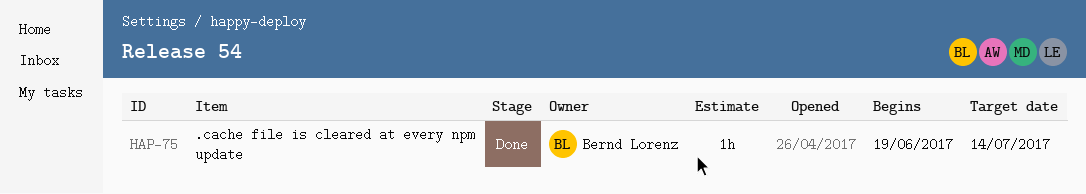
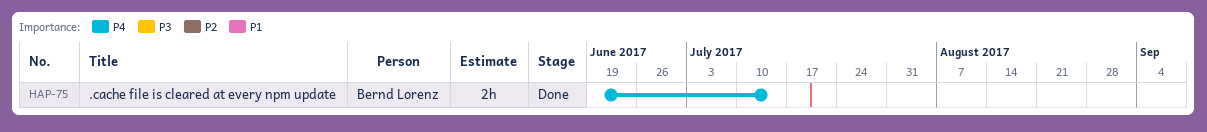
HAP-75, estimate: 1h -> 2h

